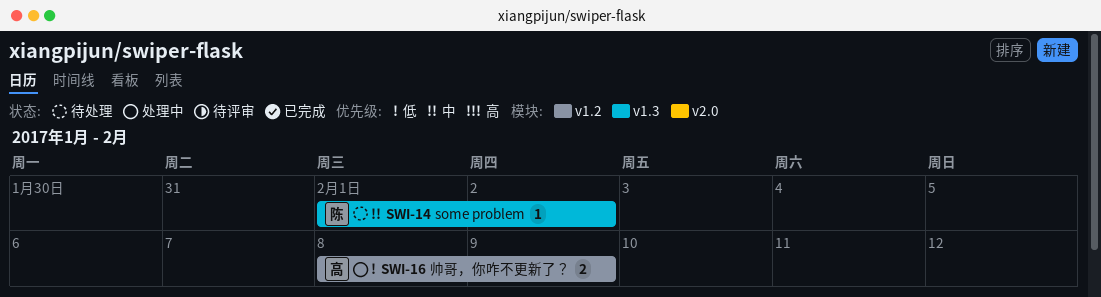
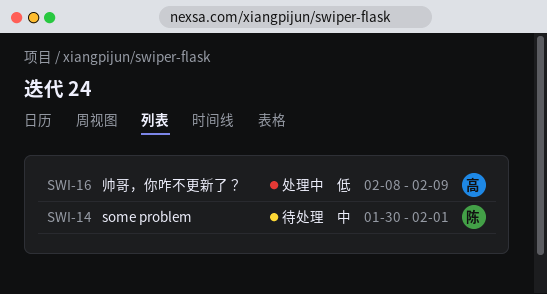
SWI-14, start: Feb 1 -> Jan 30
SWI-14, due: Feb 2 -> Feb 1

